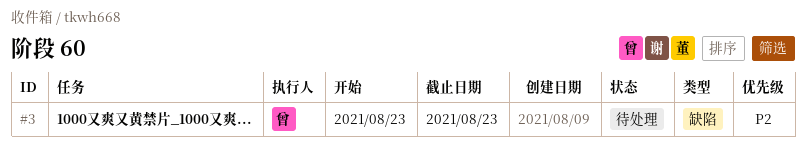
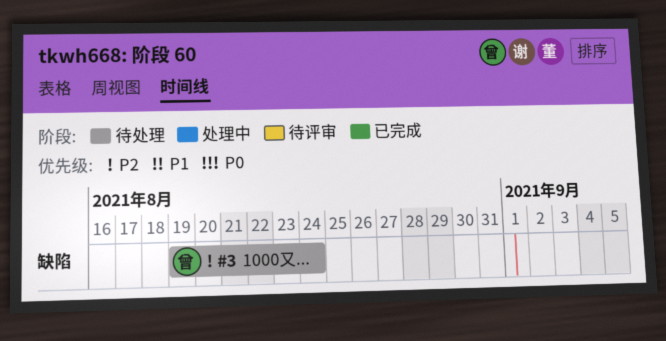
#3, start: Aug 23 -> Aug 19
#3, due: Aug 23 -> Aug 24

